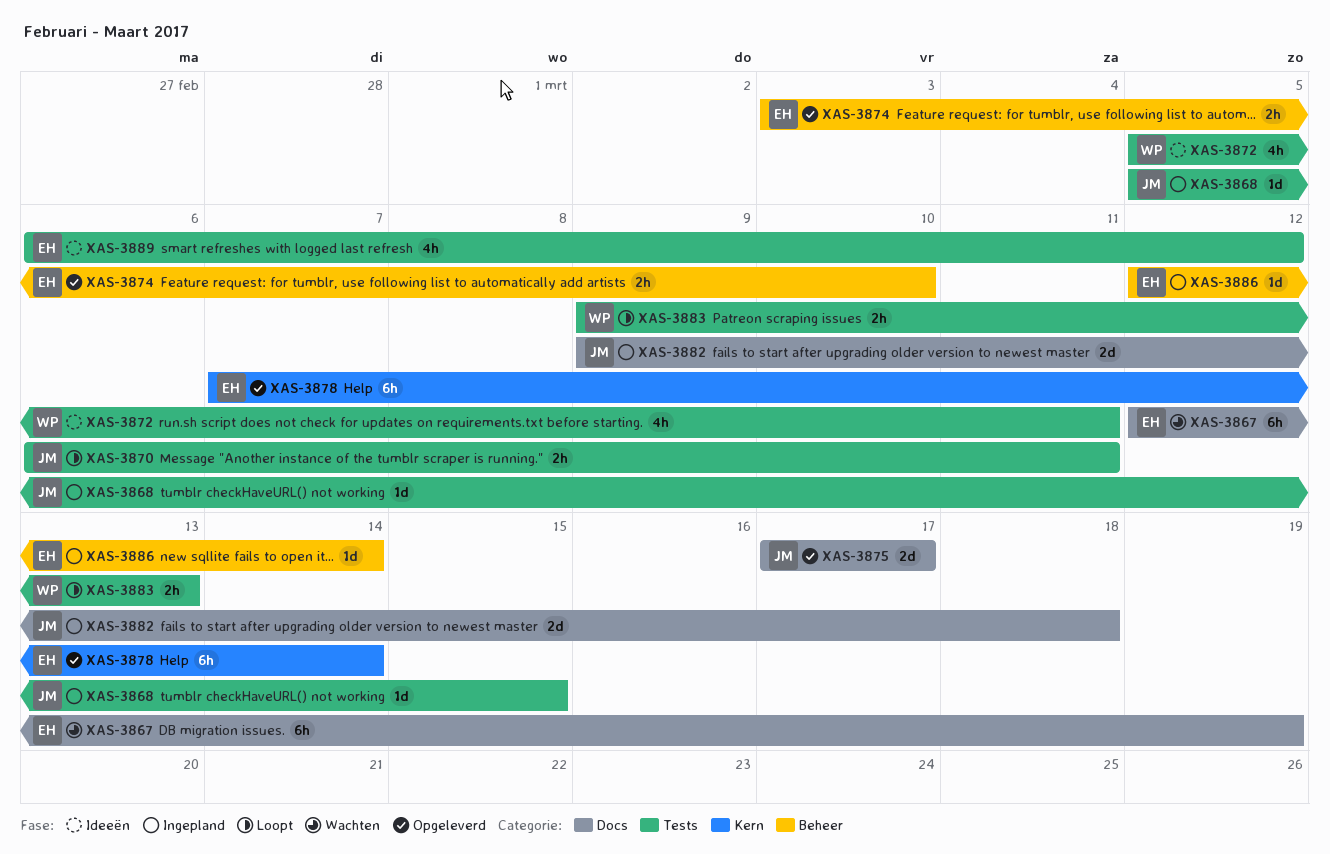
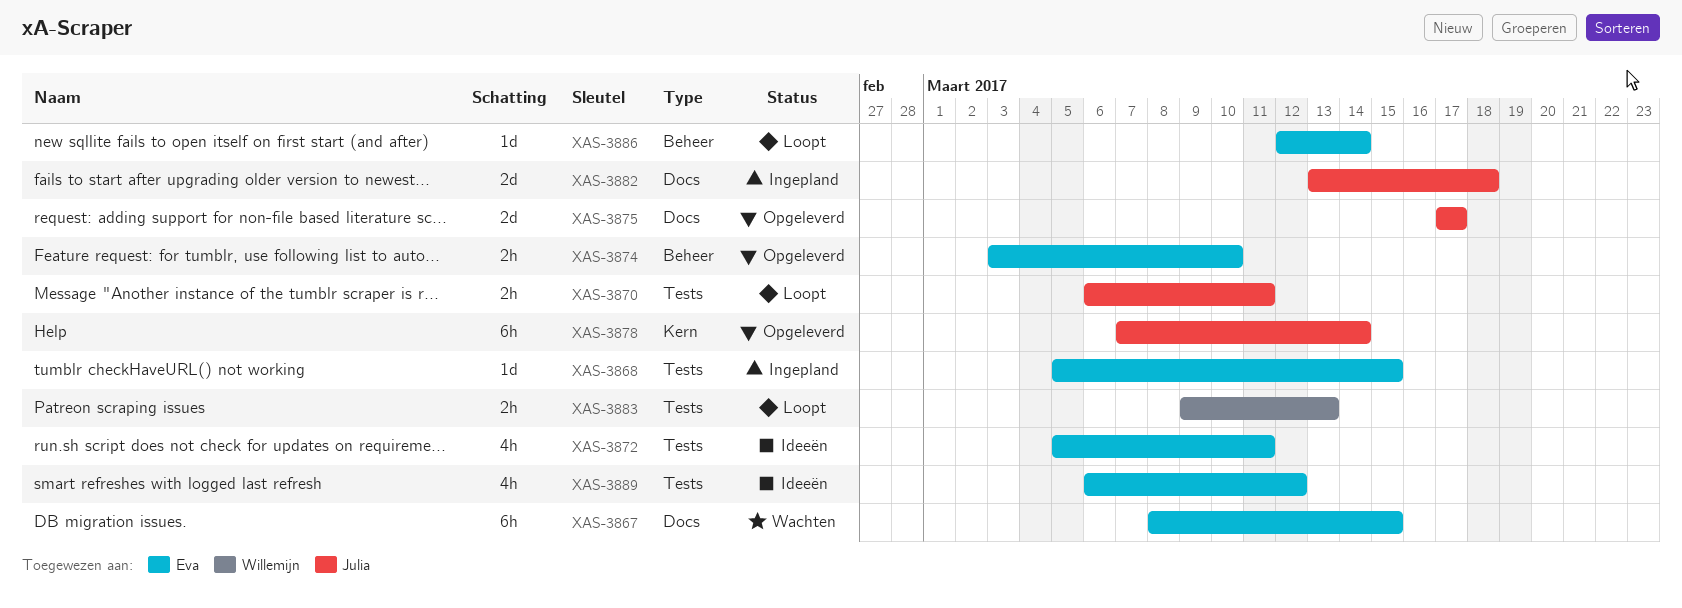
XAS-3867, start: Mar 12 -> Mar 8
XAS-3867, due: Mar 19 -> Mar 15
XAS-3868, owner: Julia -> Eva
XAS-3872, owner: Willemijn -> Eva
XAS-3878, owner: Eva -> Julia
XAS-3882, start: Mar 9 -> Mar 13
XAS-3886, status: Ingepland -> Loopt

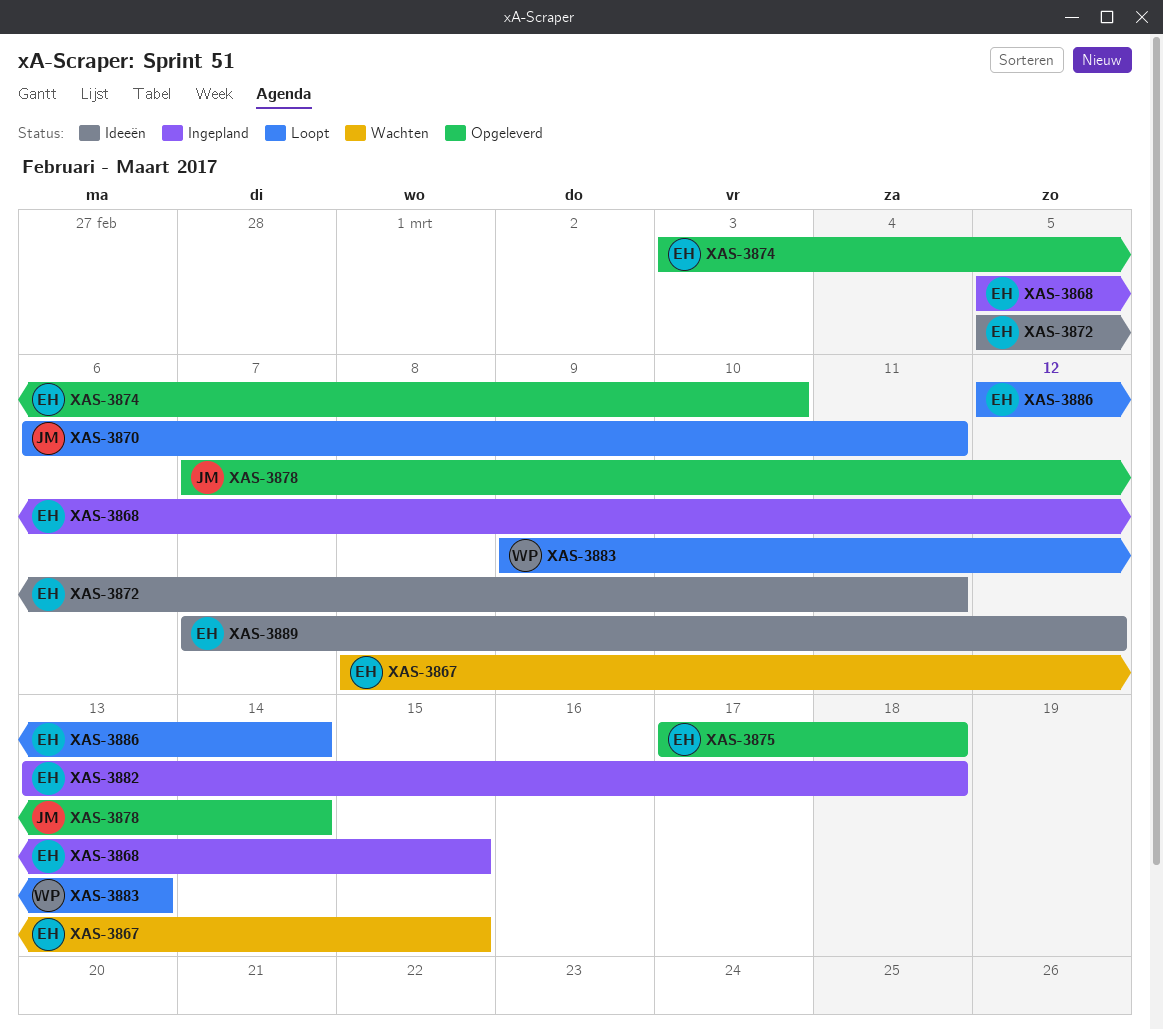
XAS-3875, owner: Julia -> Eva
XAS-3875, due: Mar 17 -> Mar 18
XAS-3882, owner: Julia -> Eva
XAS-3889, start: Mar 6 -> Mar 7

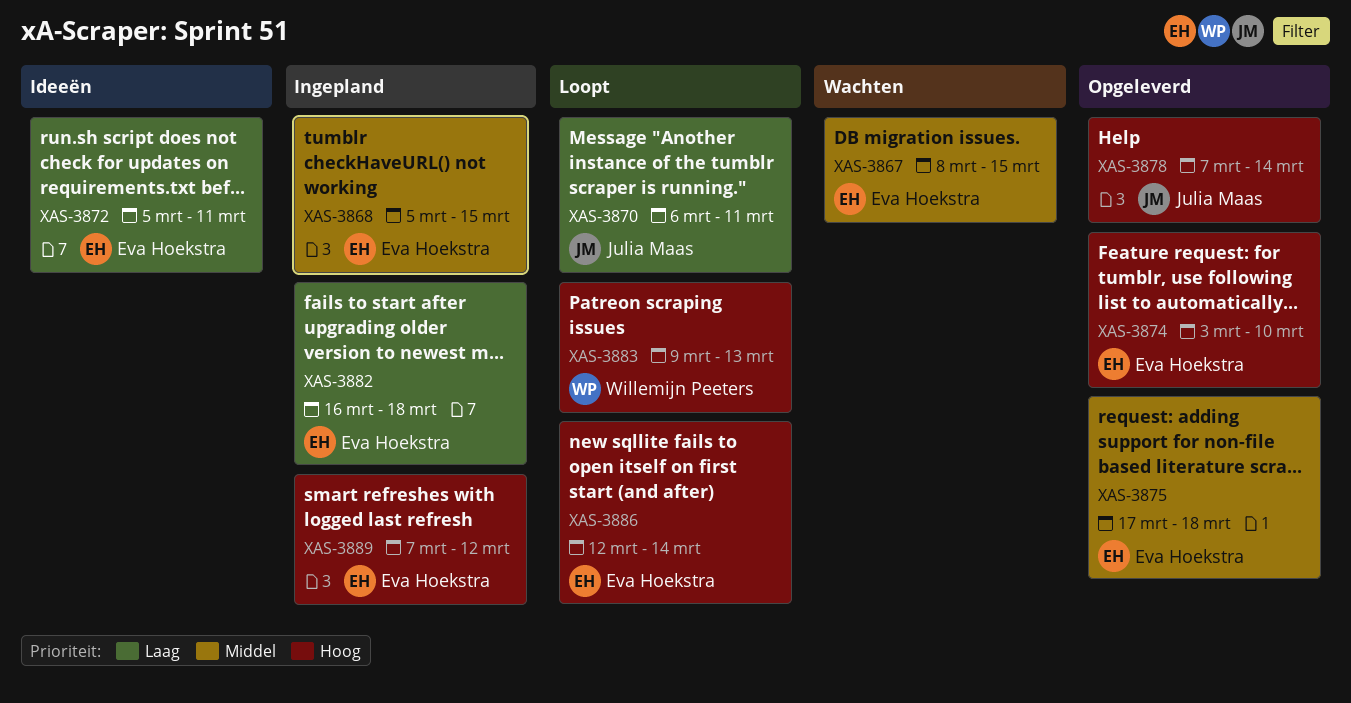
XAS-3882, start: Mar 13 -> Mar 16
XAS-3889, status: Ideeën -> Ingepland

